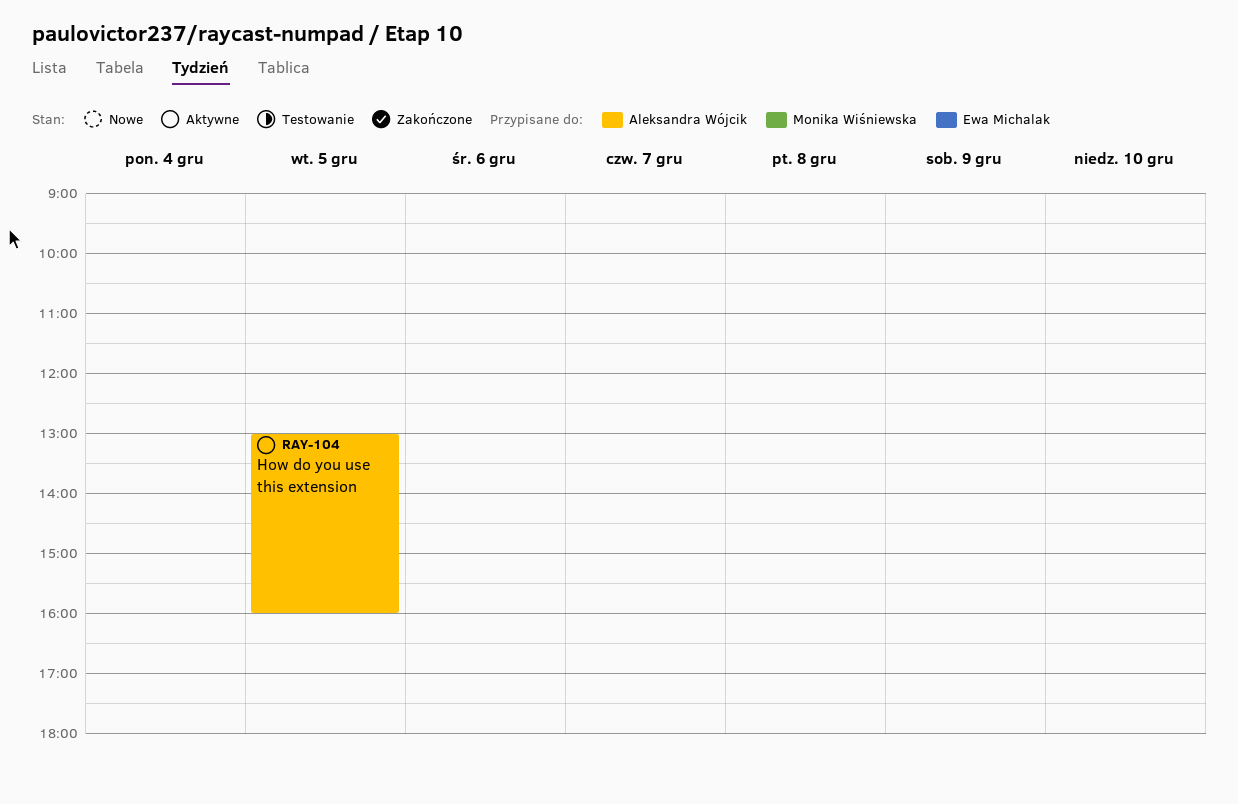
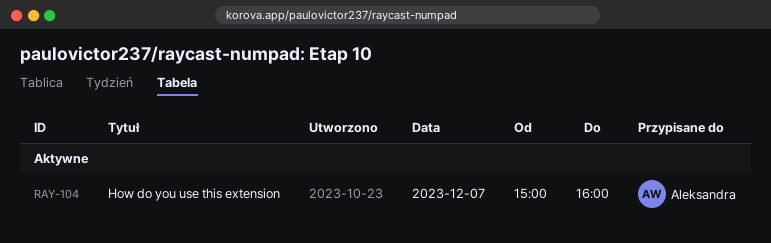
RAY-104, day: Dec 5 -> Dec 7
RAY-104, begins: 13:00 -> 15:00

